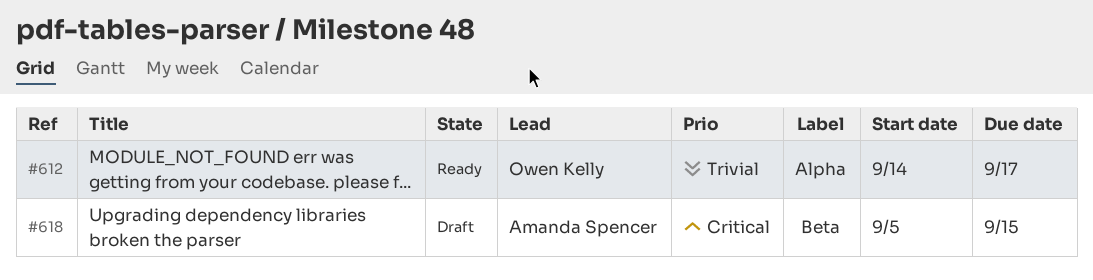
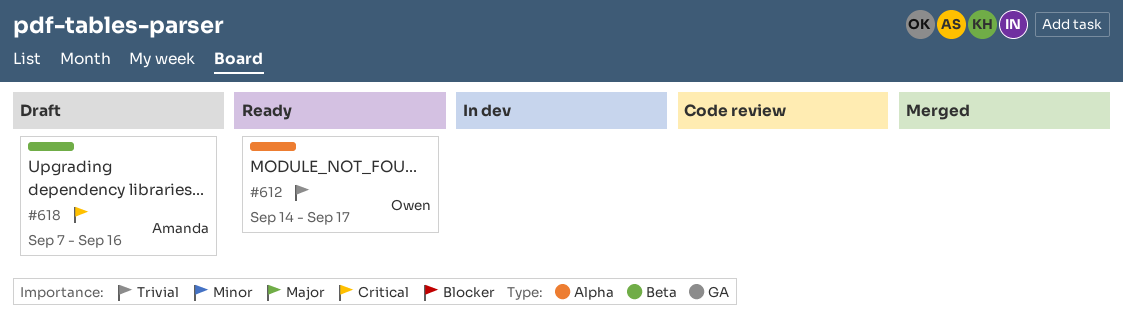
#618, start: Sep 5 -> Sep 7
#618, due: Sep 15 -> Sep 16

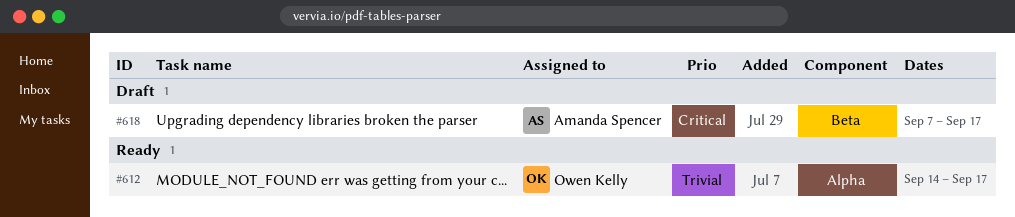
#618, due: Sep 16 -> Sep 17

